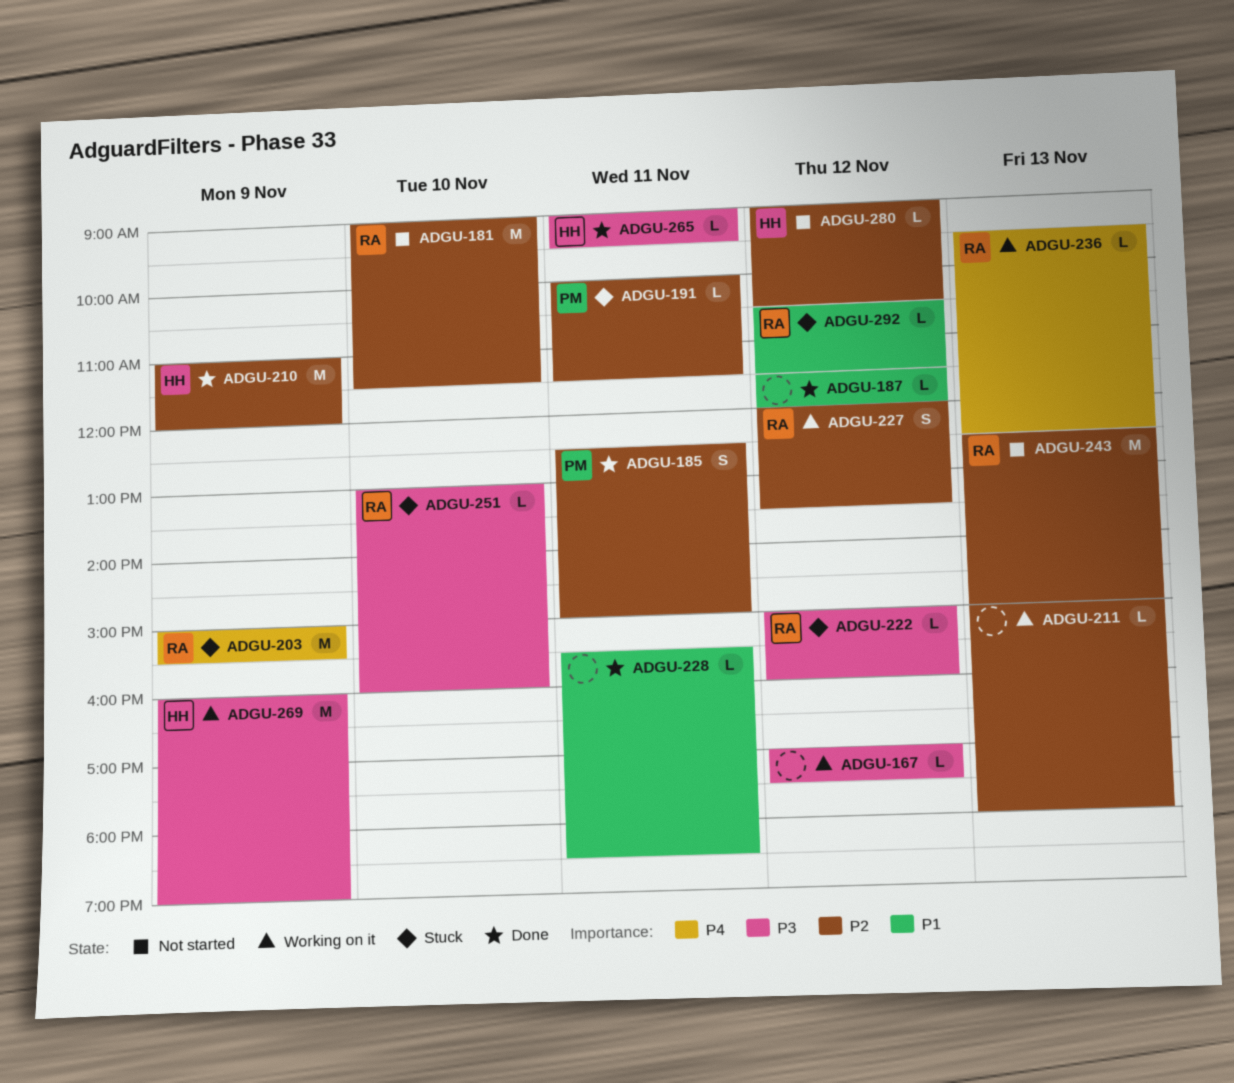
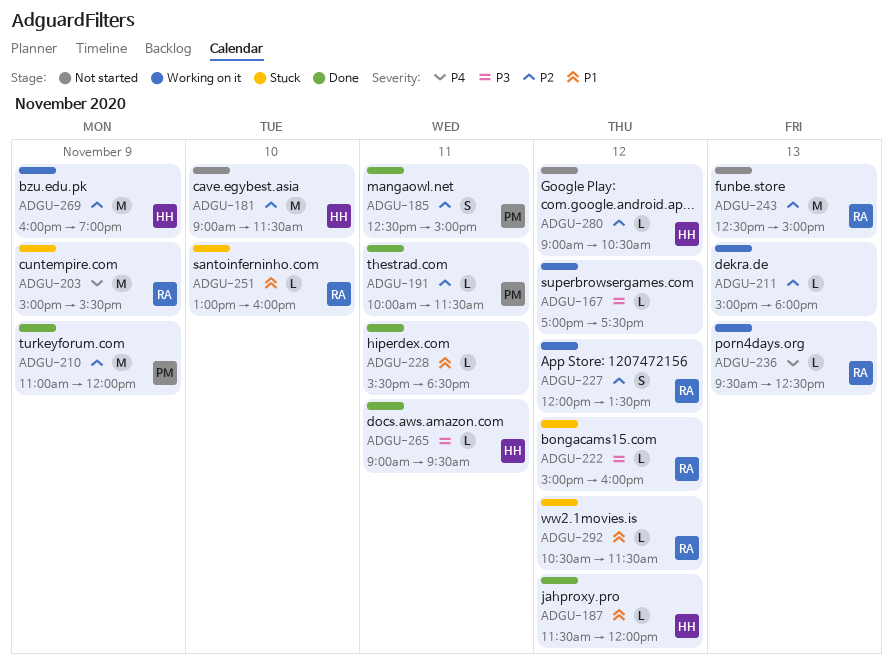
ADGU-181, owner: RA -> HH
ADGU-187, owner: none -> HH
ADGU-191, status: Stuck -> Done
ADGU-210, owner: HH -> PM
ADGU-251, priority: P3 -> P1
ADGU-269, priority: P3 -> P2

